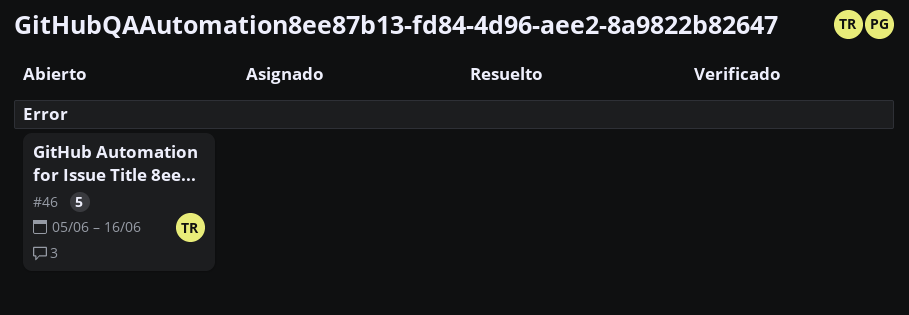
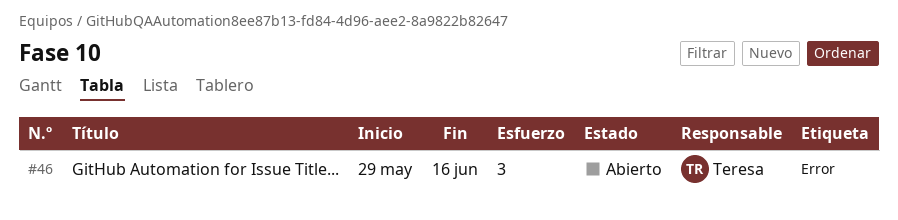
#46, estimate: 5 -> 3
#46, start: Jun 5 -> May 29

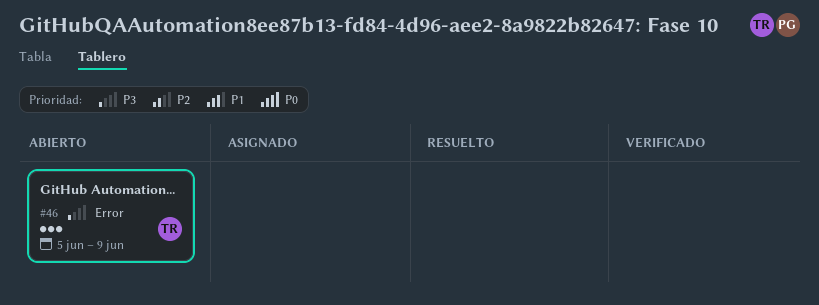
#46, start: May 29 -> Jun 5
#46, due: Jun 16 -> Jun 9

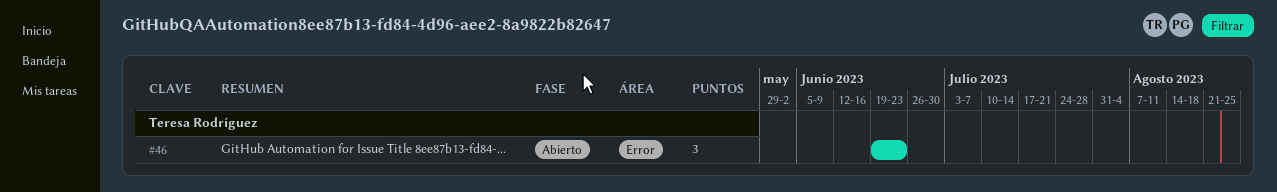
#46, start: Jun 5 -> Jun 19
#46, due: Jun 9 -> Jun 23

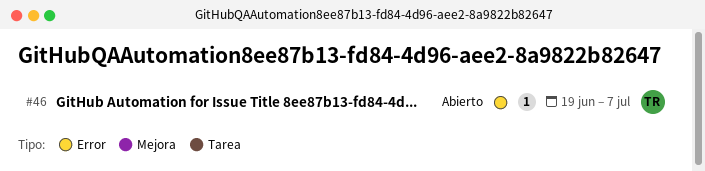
#46, estimate: 3 -> 1
#46, due: Jun 23 -> Jul 7

